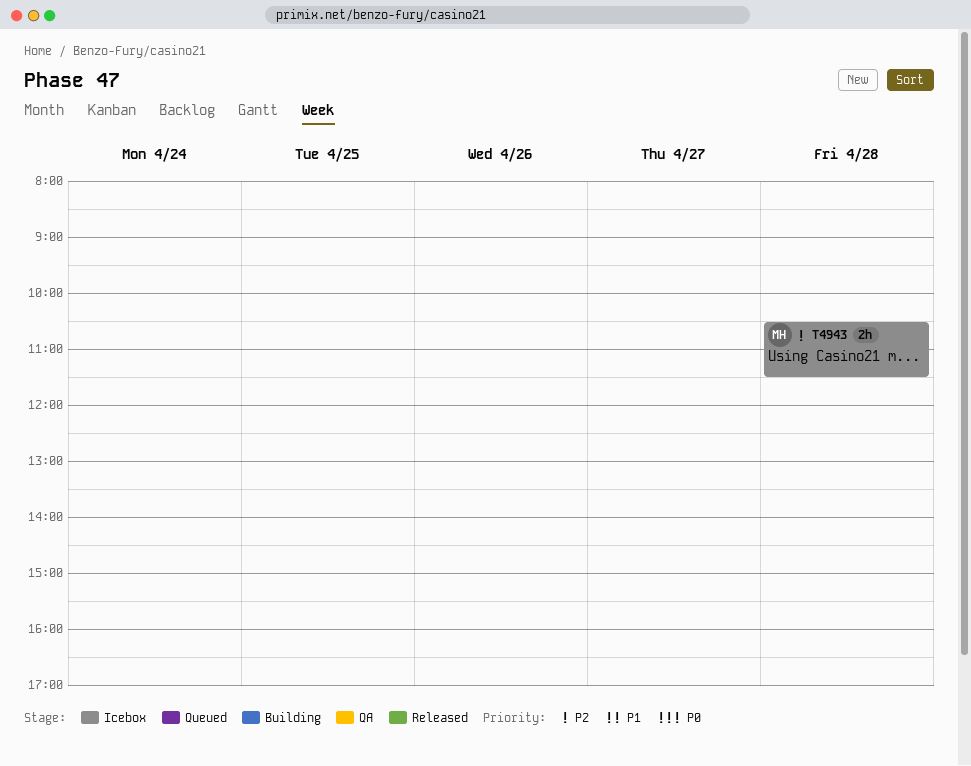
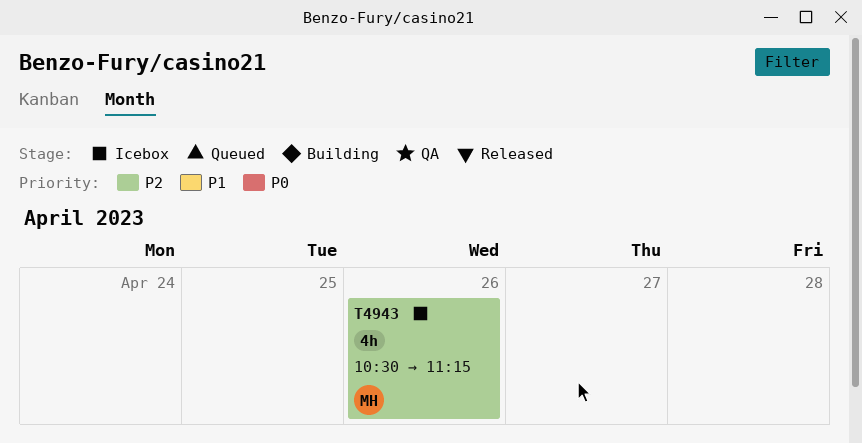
T4943, estimate: 2h -> 4h
T4943, day: Apr 28 -> Apr 26
T4943, ends: 11:30 -> 11:15

